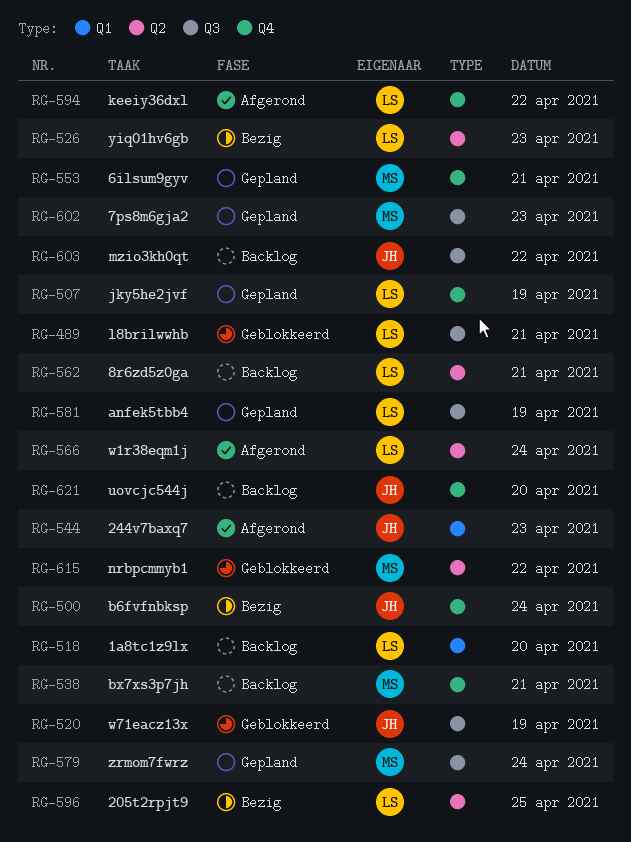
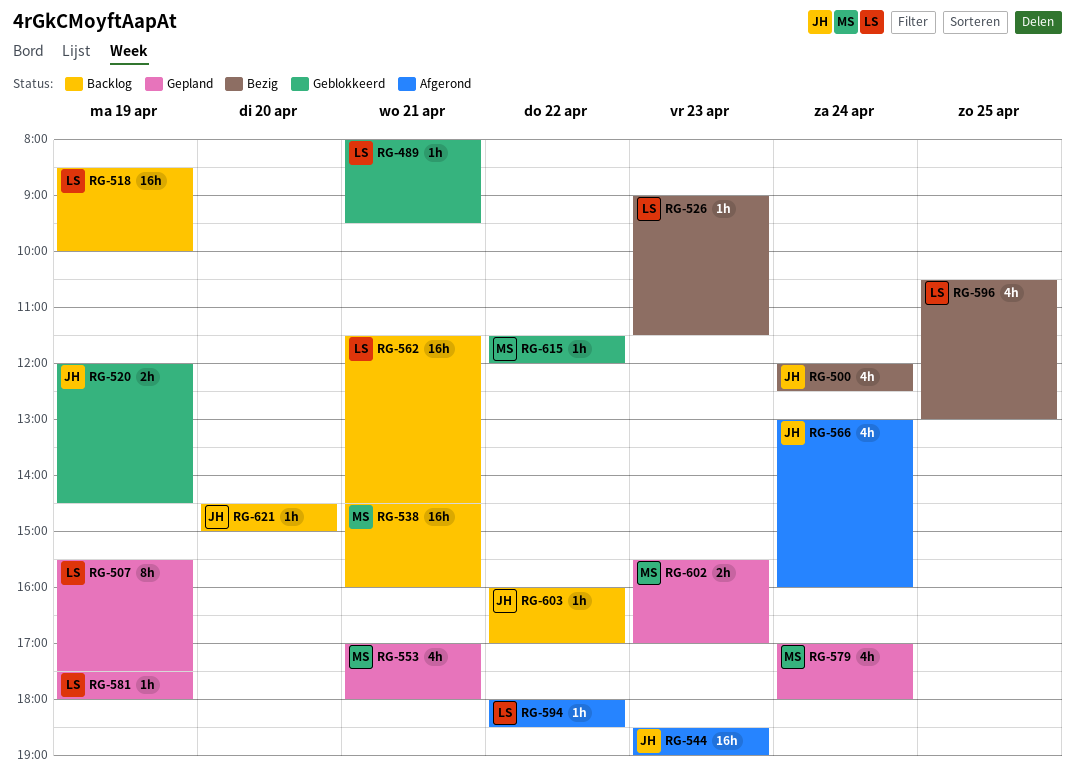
RG-518, day: Apr 20 -> Apr 19
RG-566, owner: LS -> JH

